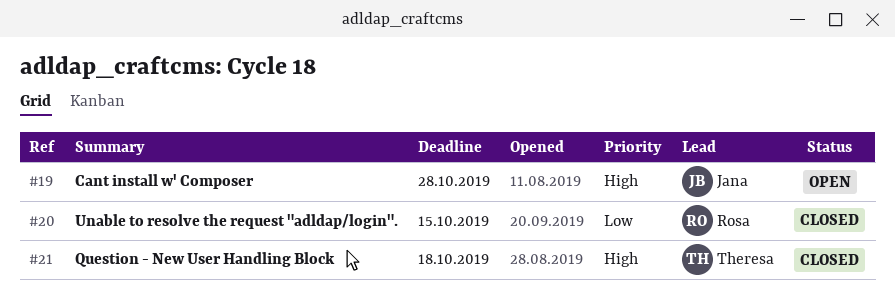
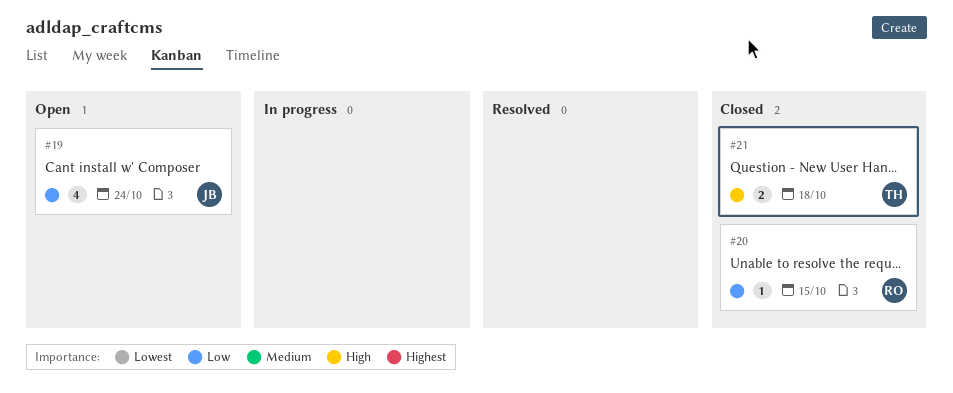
#19, priority: High -> Low
#19, due: Oct 28 -> Oct 24

